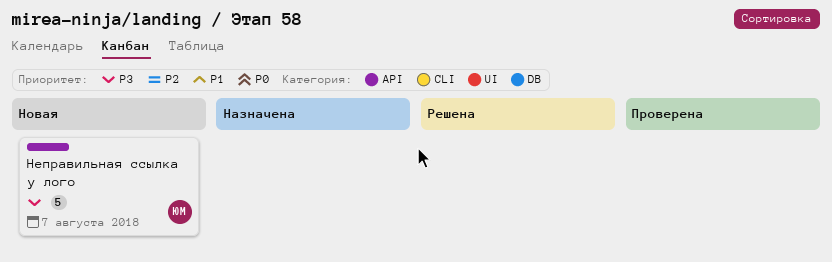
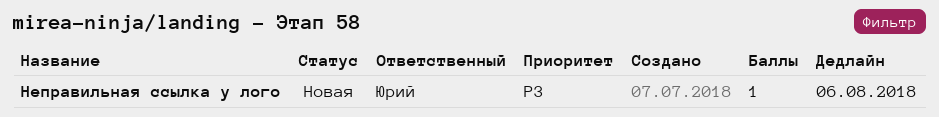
Неправильная ссылка у лого, estimate: 5 -> 1
Неправильная ссылка у лого, due: Aug 7 -> Aug 6

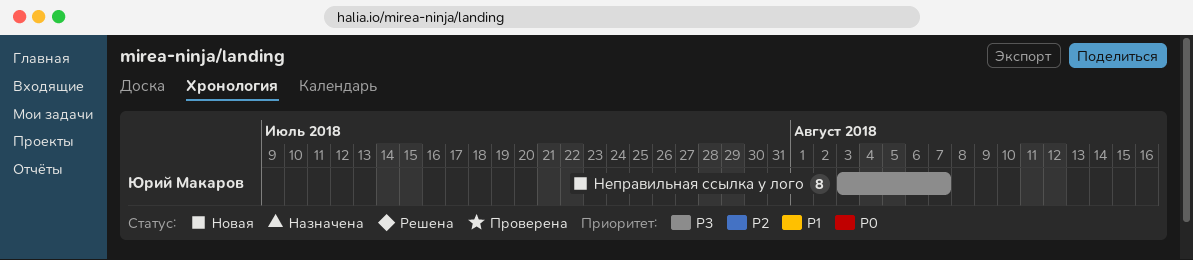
Неправильная ссылка у лого, estimate: 1 -> 8
Неправильная ссылка у лого, due: Aug 6 -> Aug 7

